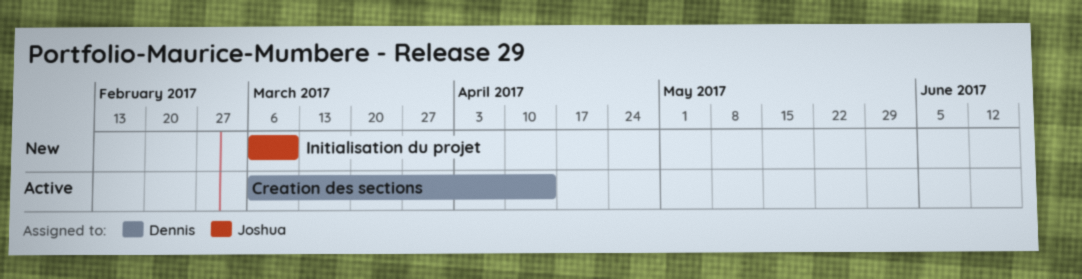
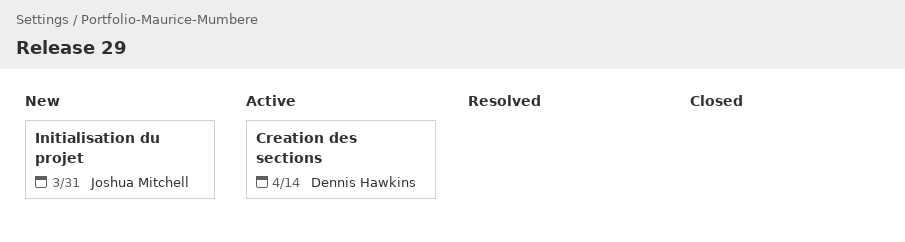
Initialisation du projet, due: Mar 10 -> Mar 31

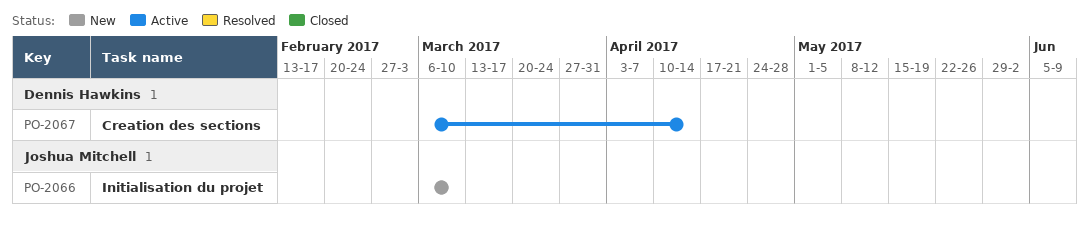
Initialisation du projet, due: Mar 31 -> Mar 10

